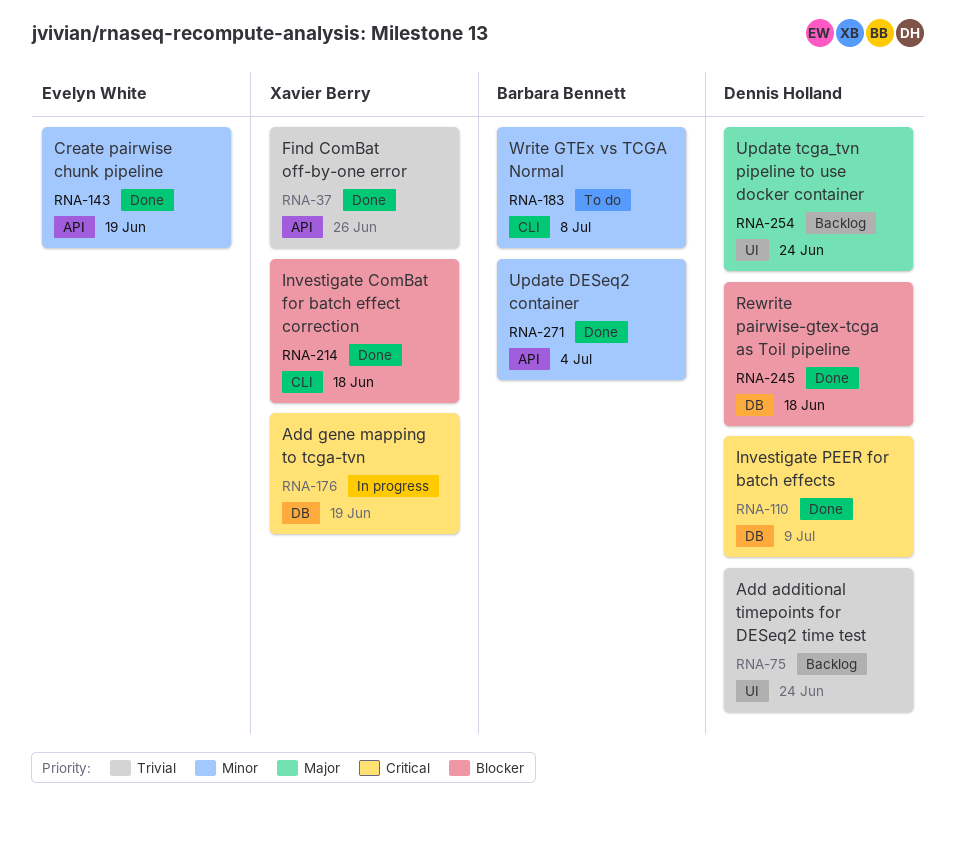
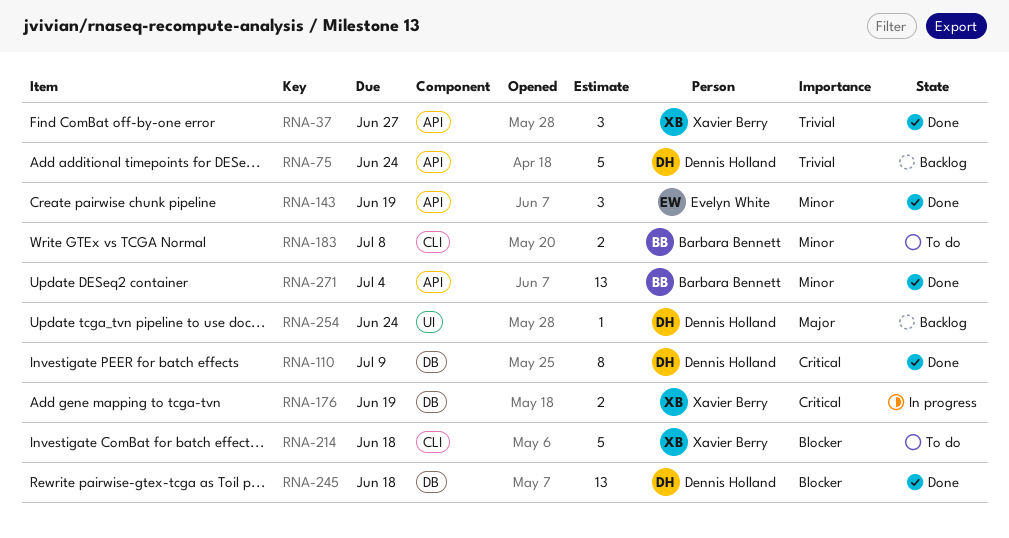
RNA-37, due: Jun 26 -> Jun 27
RNA-75, label: UI -> API
RNA-214, status: Done -> To do

